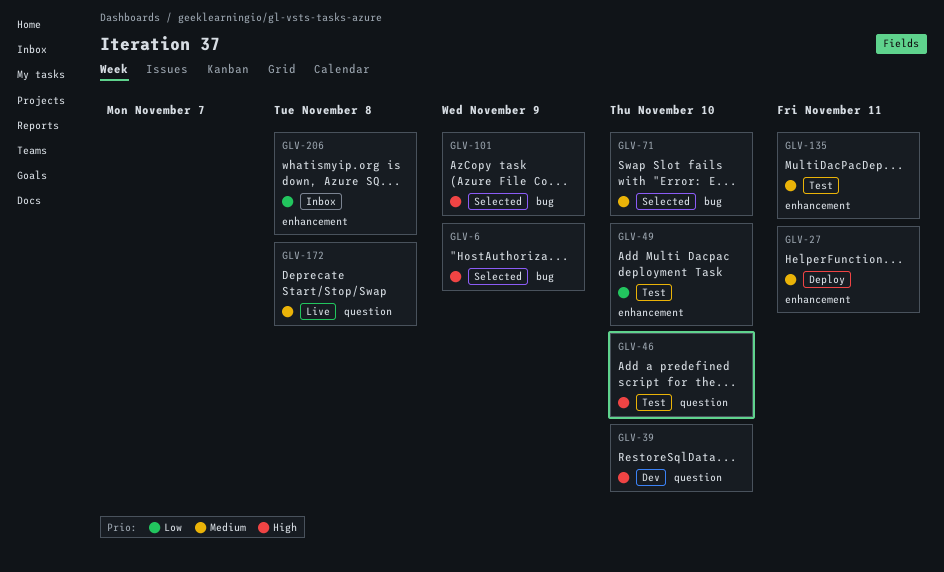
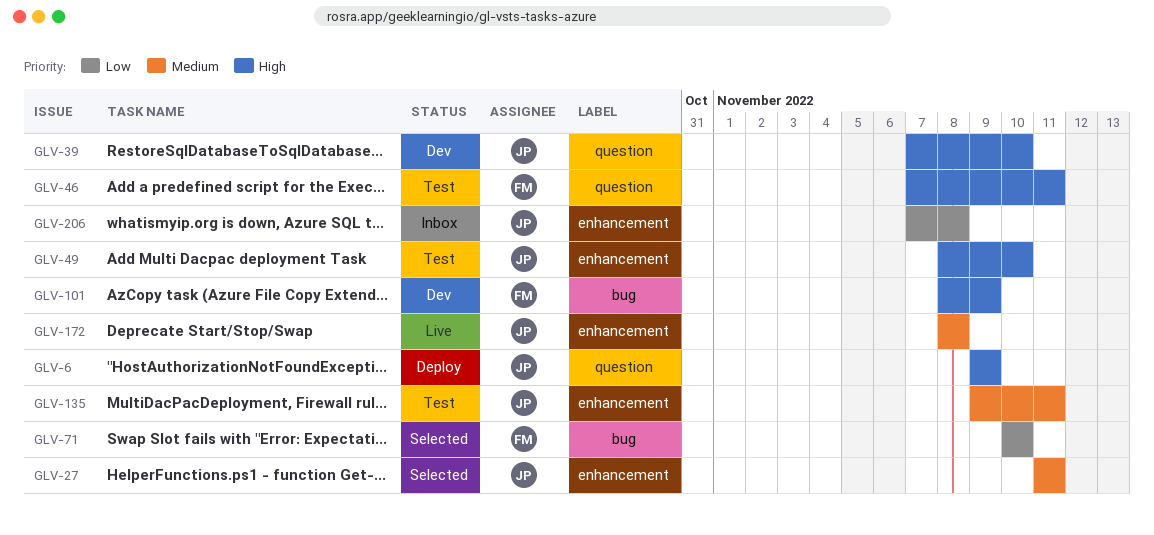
GLV-6, status: Selected -> Deploy
GLV-6, label: bug -> question
GLV-27, status: Deploy -> Selected
GLV-46, due: Nov 10 -> Nov 11
GLV-49, priority: Low -> High
GLV-71, priority: Medium -> Low
GLV-101, status: Selected -> Dev
GLV-172, label: question -> enhancement

